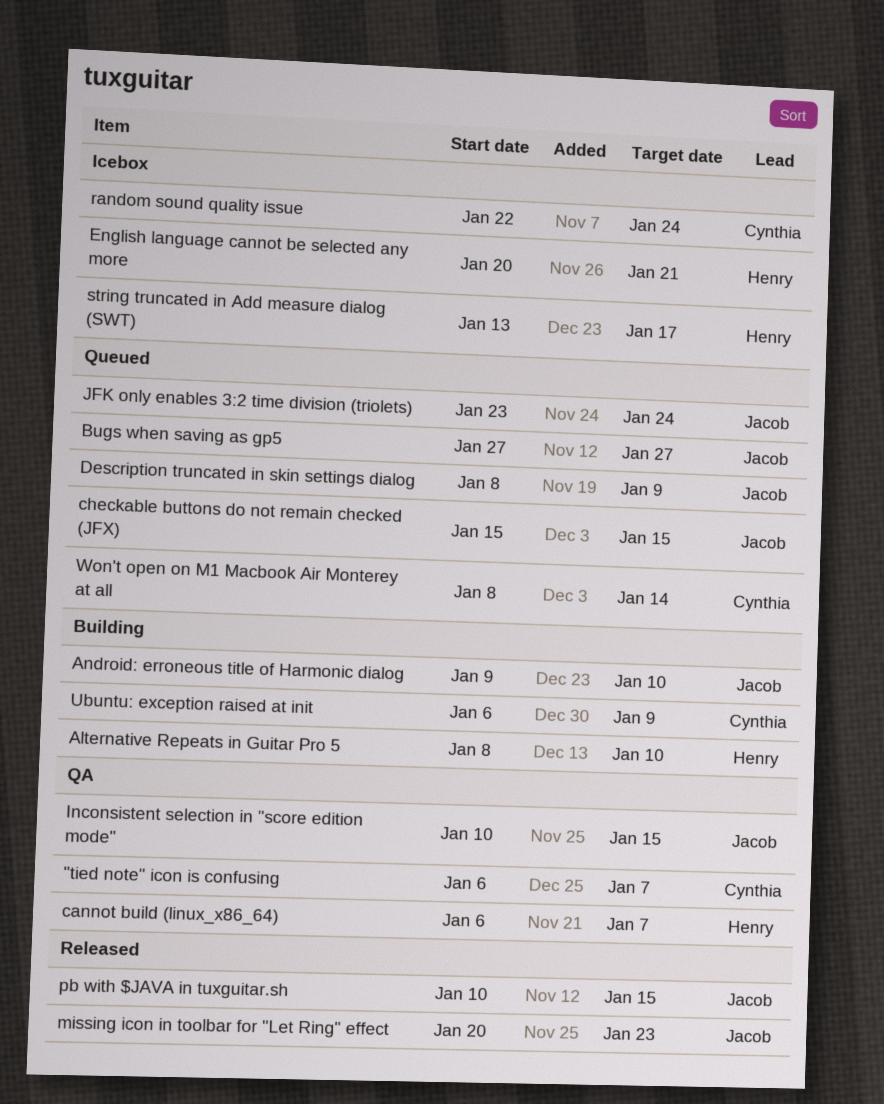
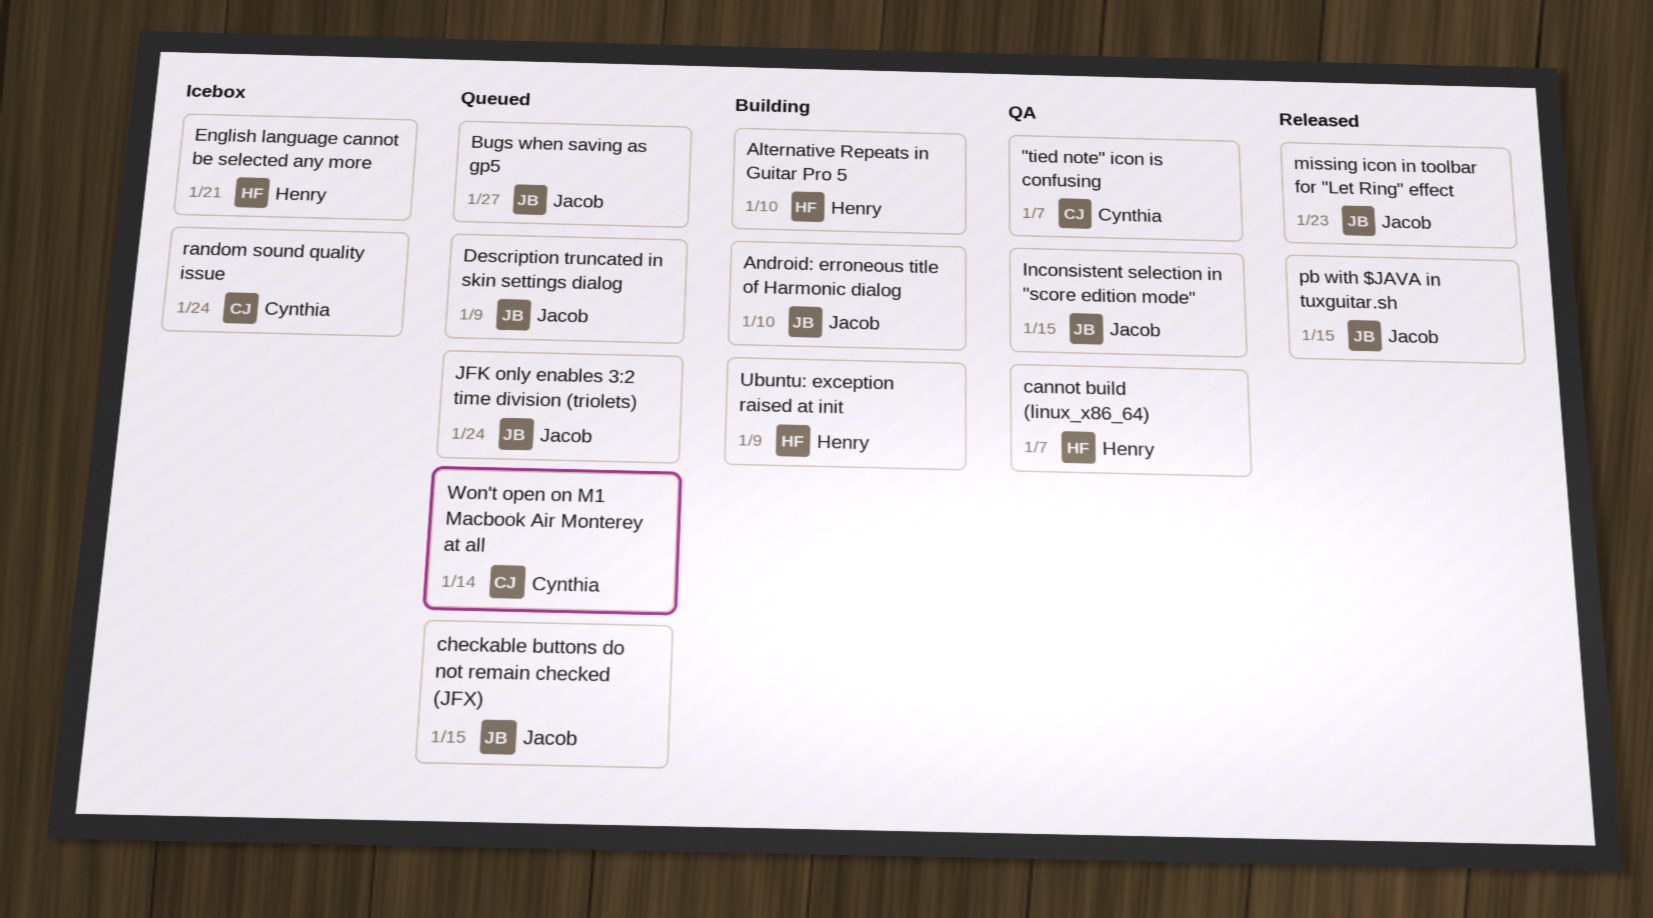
string truncated in Add measure dialog (SWT): present -> none
Ubuntu: exception raised at init, owner: Cynthia -> Henry

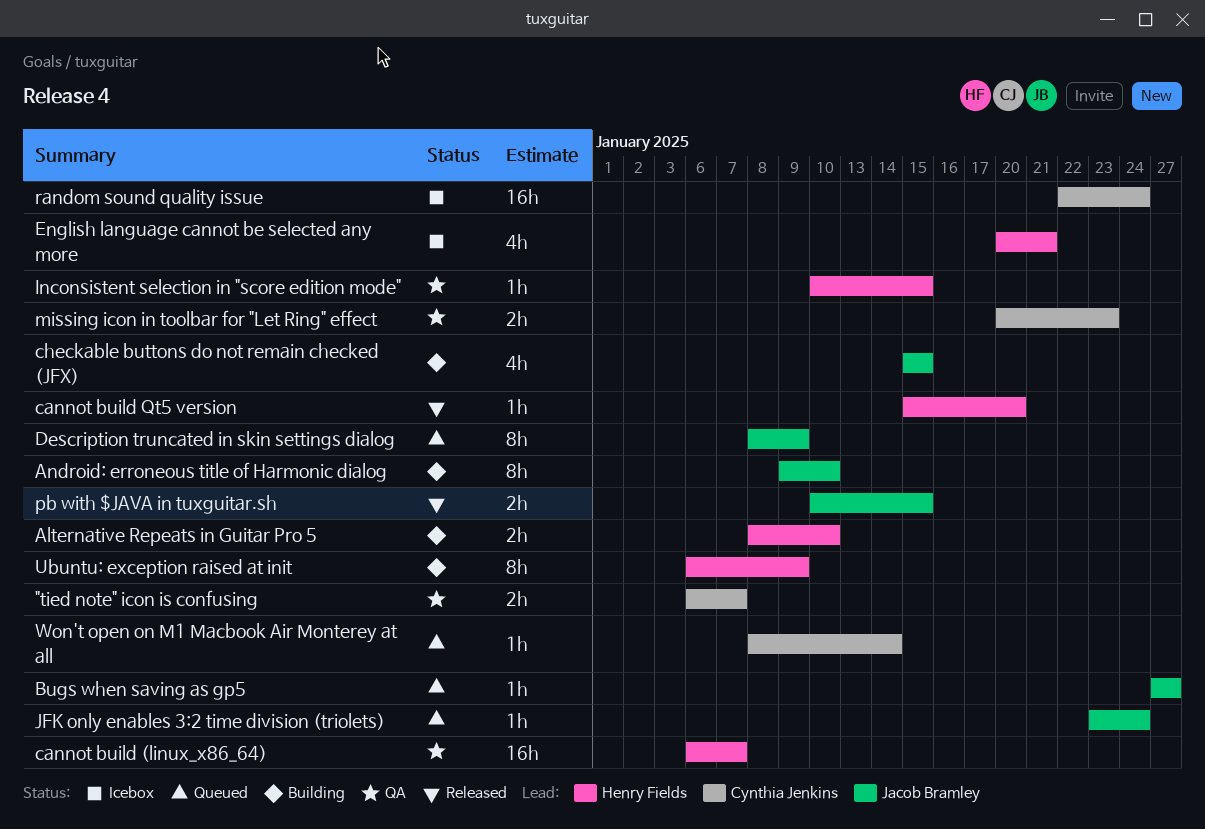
cannot build Qt5 version: none -> present
checkable buttons do not remain checked (JFX), status: Queued -> Building
Inconsistent selection in "score edition mode", owner: Jacob Bramley -> Henry Fields
missing icon in toolbar for "Let Ring" effect, status: Released -> QA
missing icon in toolbar for "Let Ring" effect, owner: Jacob Bramley -> Cynthia Jenkins

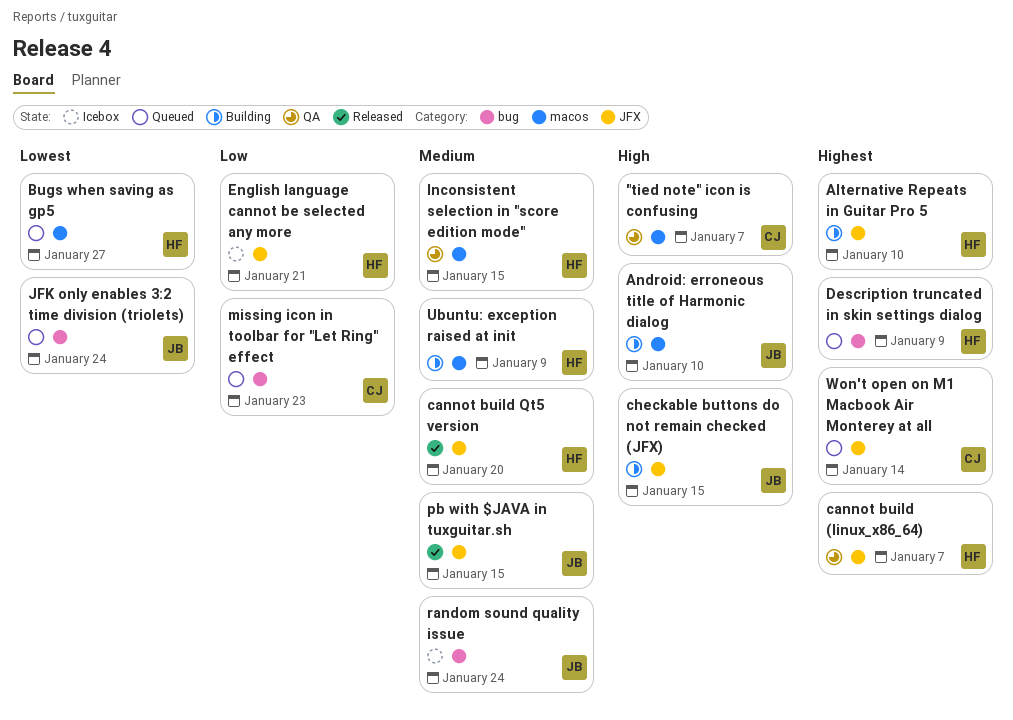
Bugs when saving as gp5, owner: Jacob Bramley -> Henry Fields
Description truncated in skin settings dialog, owner: Jacob Bramley -> Henry Fields
missing icon in toolbar for "Let Ring" effect, status: QA -> Queued
random sound quality issue, owner: Cynthia Jenkins -> Jacob Bramley

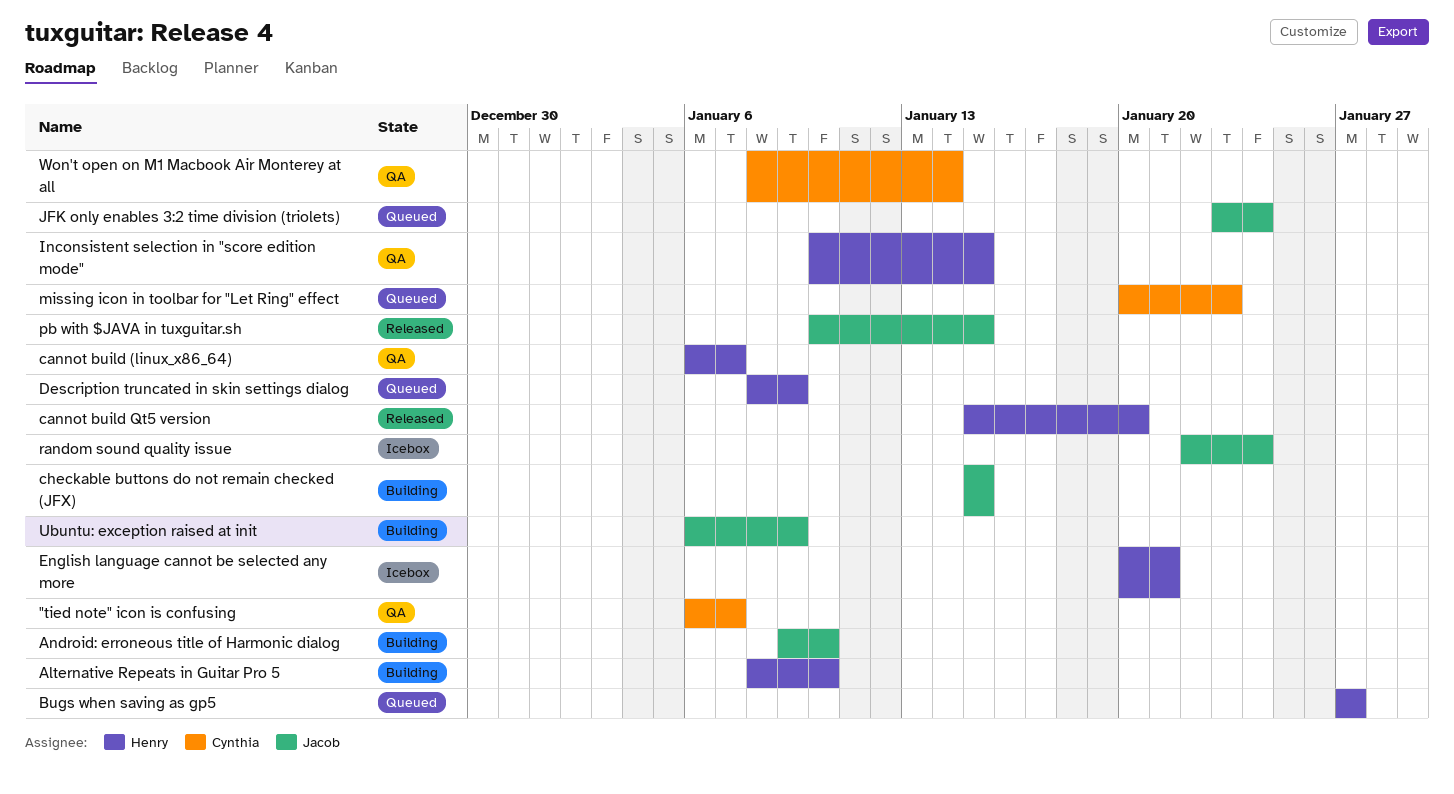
Ubuntu: exception raised at init, owner: Henry -> Jacob
Won't open on M1 Macbook Air Monterey at all, status: Queued -> QA

